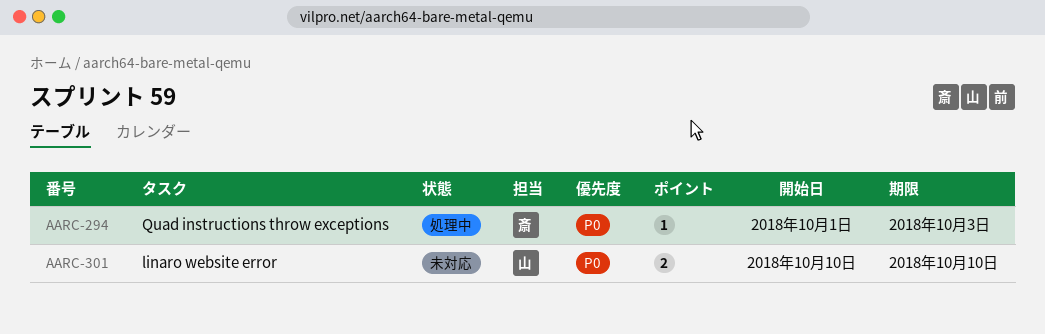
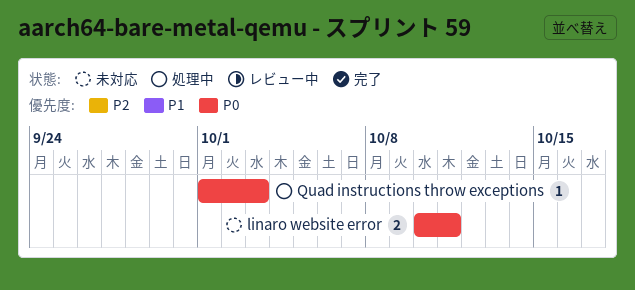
linaro website error, due: Oct 10 -> Oct 11

